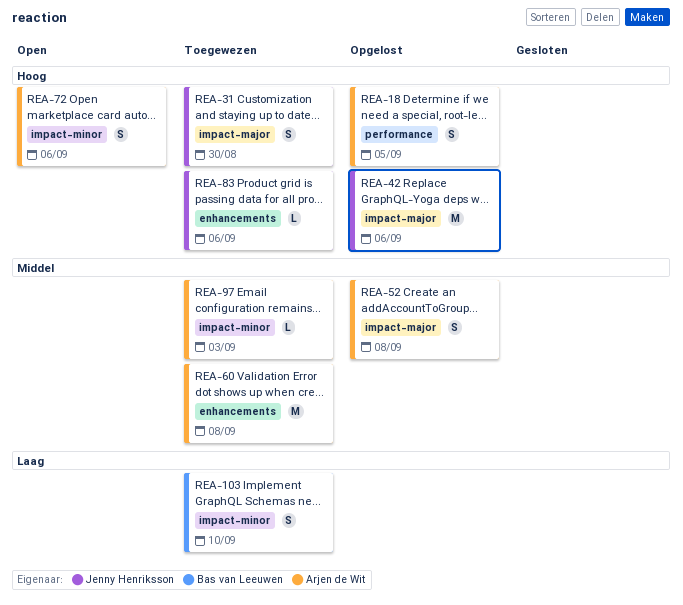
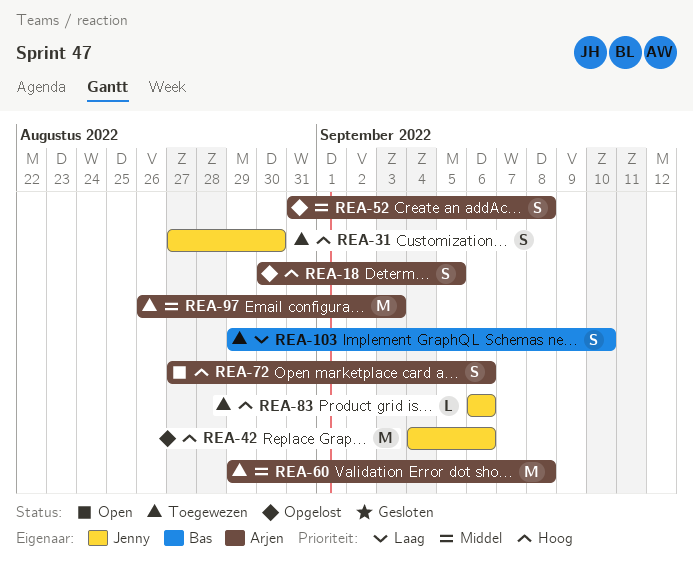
REA-97, estimate: L -> M

